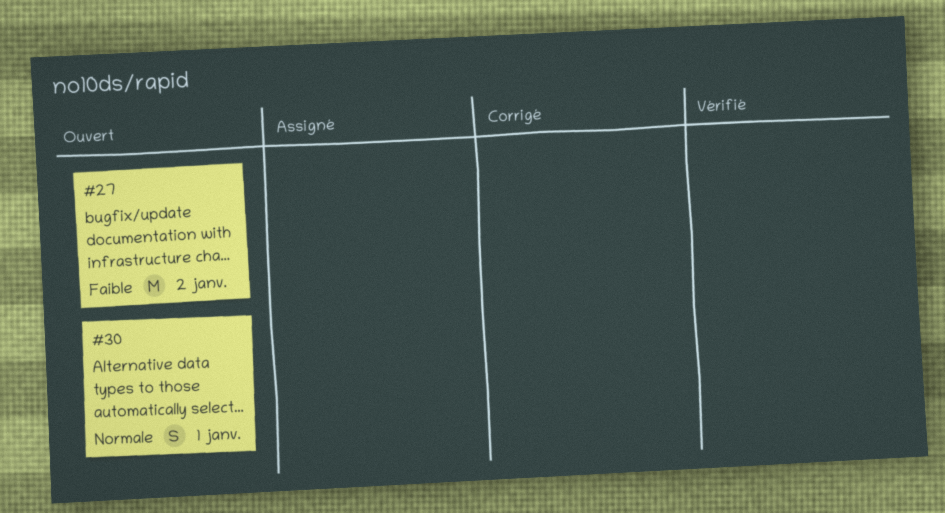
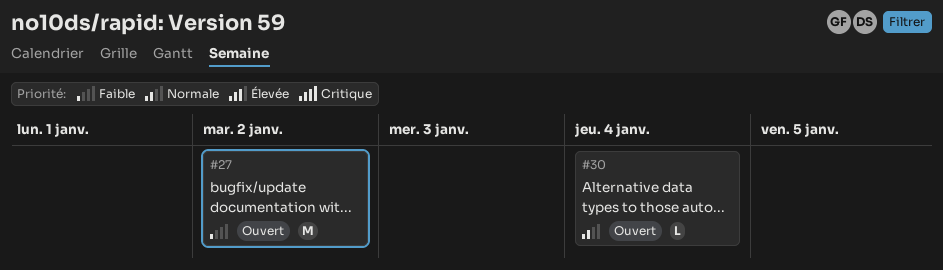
#30, estimate: S -> L
#30, due: Jan 1 -> Jan 4

